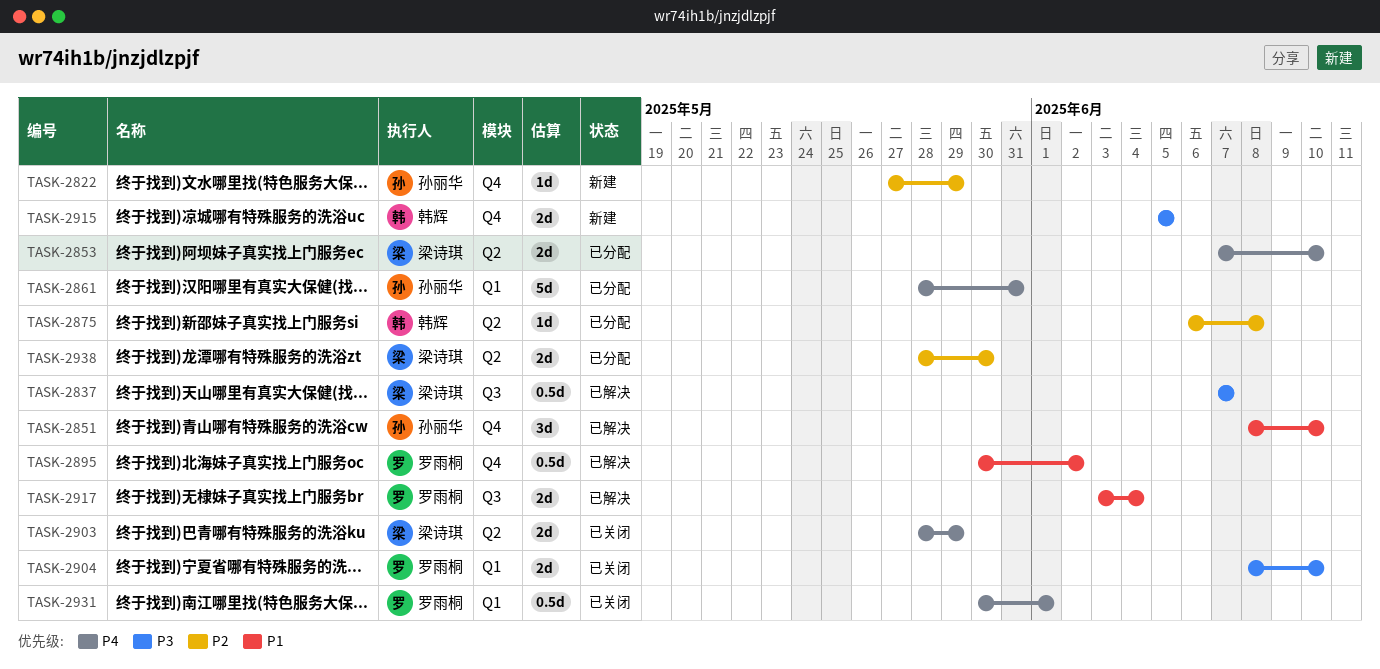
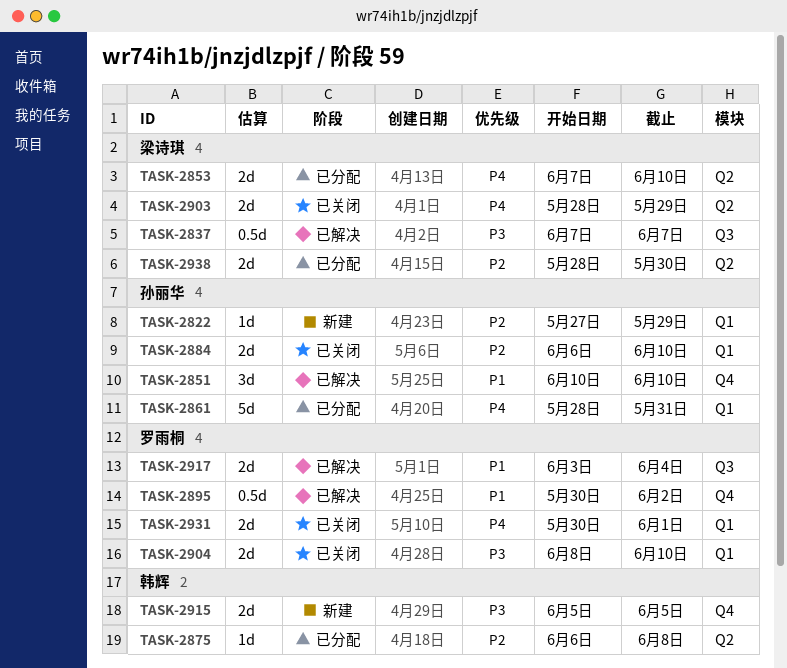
TASK-2822, label: Q4 -> Q1
TASK-2851, start: Jun 8 -> Jun 10
TASK-2884: none -> present
TASK-2931, estimate: 0.5d -> 2d

